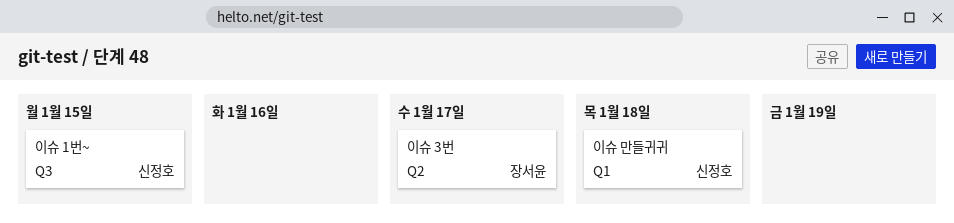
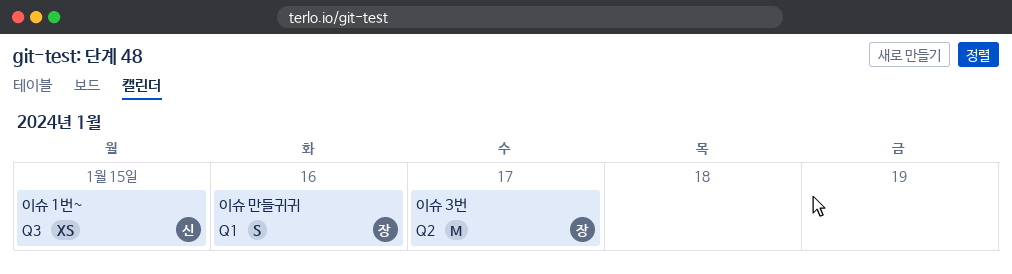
이슈 만들귀귀, owner: 신정호 -> 장서윤
이슈 만들귀귀, due: Jan 18 -> Jan 16

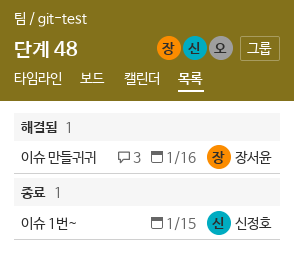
이슈 3번: present -> none

